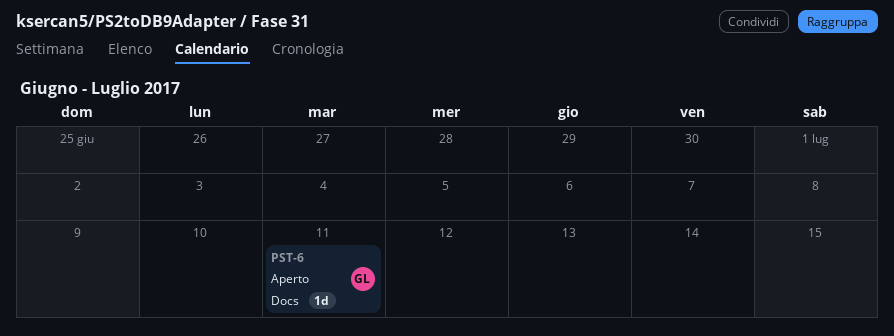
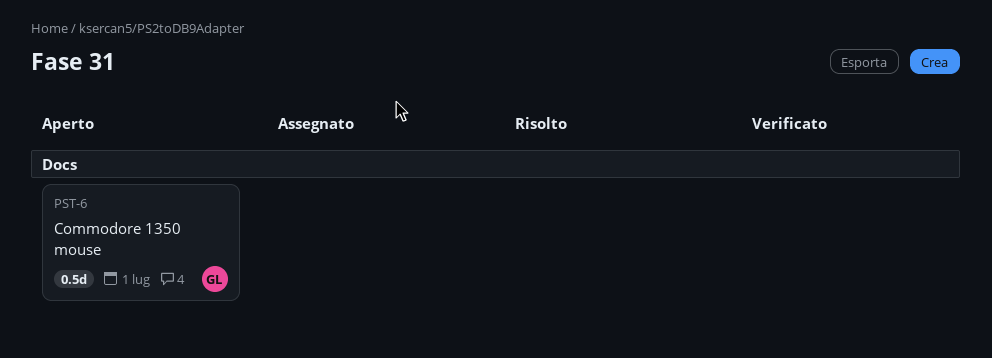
PST-6, estimate: 1d -> 0.5d
PST-6, due: Jul 11 -> Jul 1

